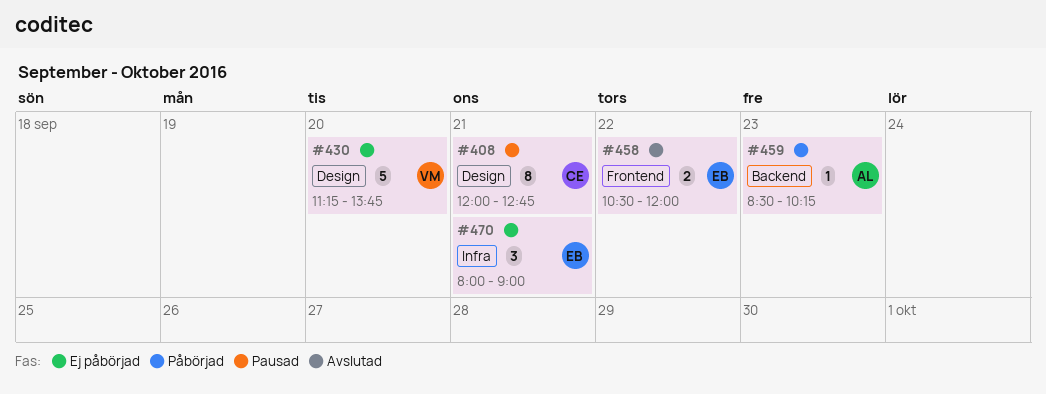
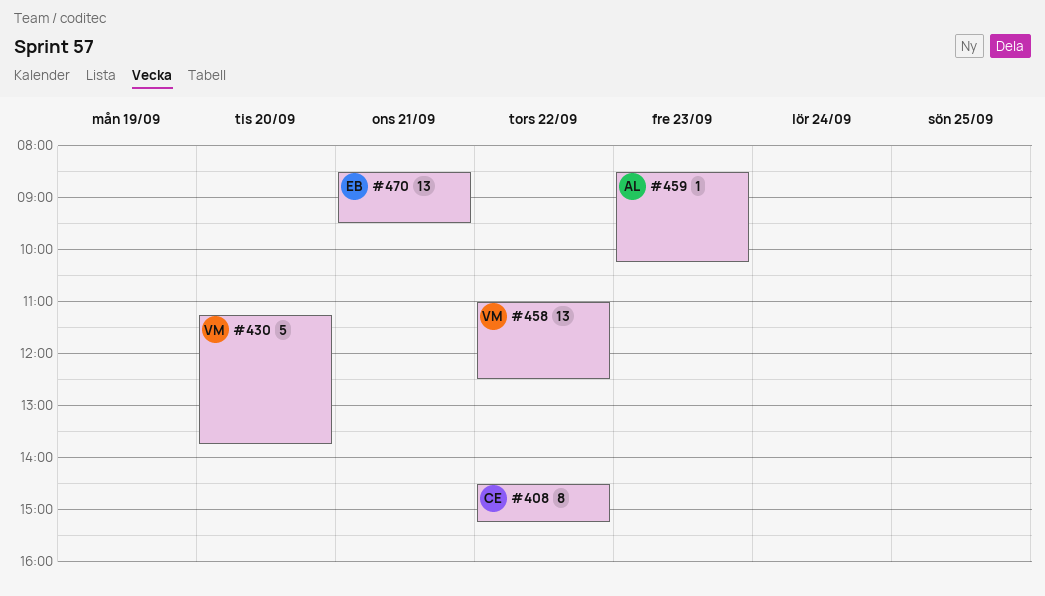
#408, day: Sep 21 -> Sep 22
#408, begins: 12:00 -> 14:30
#408, ends: 12:45 -> 15:15
#458, owner: EB -> VM
#458, estimate: 2 -> 13
#458, begins: 10:30 -> 11:00
#458, ends: 12:00 -> 12:30
#470, estimate: 3 -> 13
#470, begins: 08:00 -> 08:30
#470, ends: 09:00 -> 09:30

